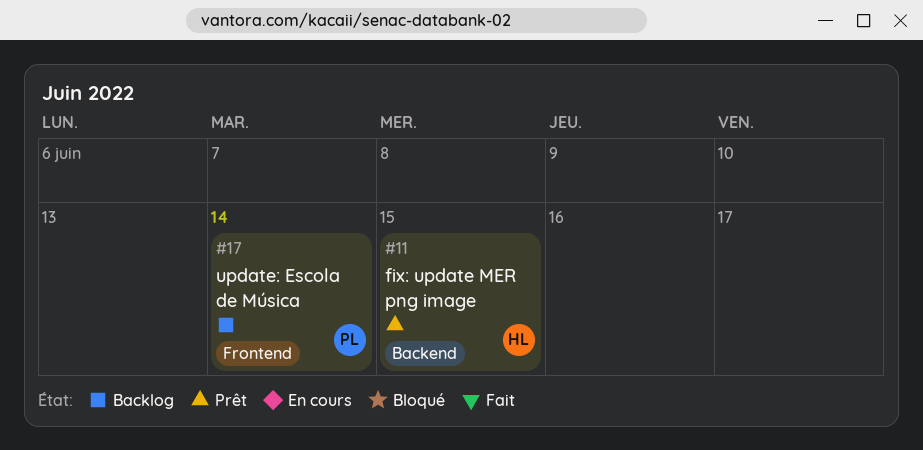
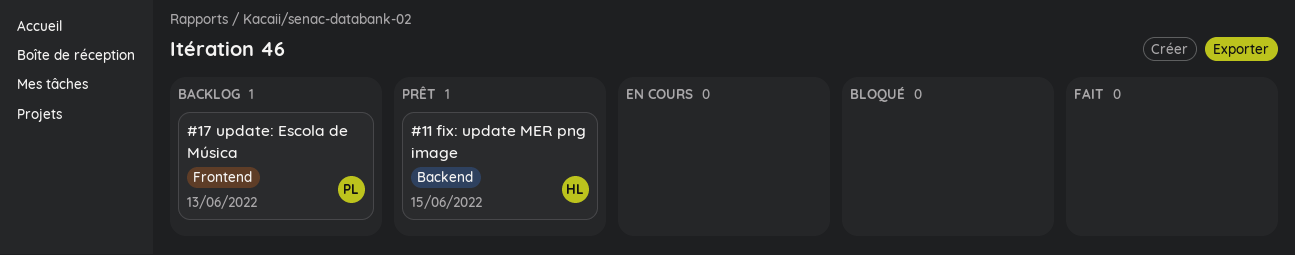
#17, due: Jun 14 -> Jun 13

